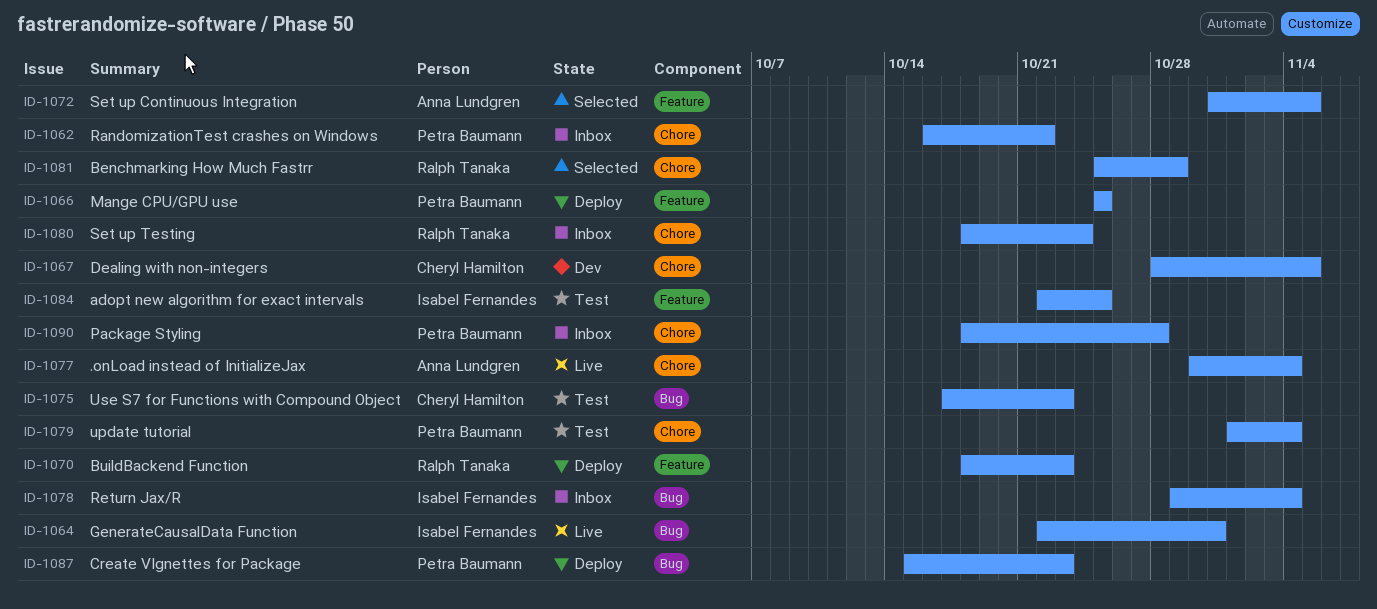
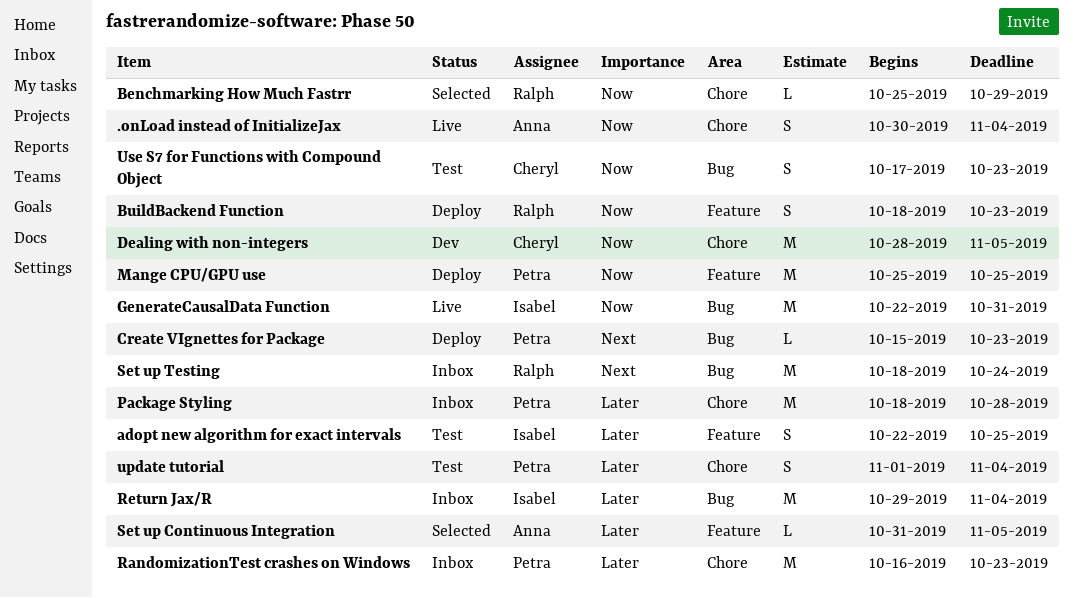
RandomizationTest crashes on Windows, due: Oct 22 -> Oct 23
Set up Testing, label: Chore -> Bug

